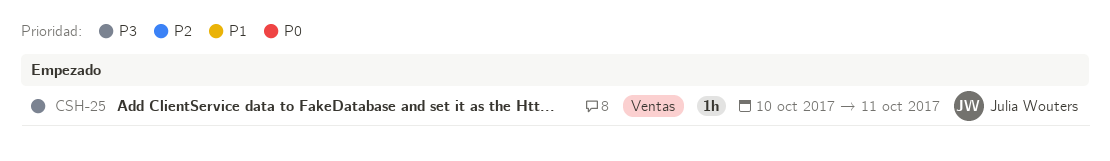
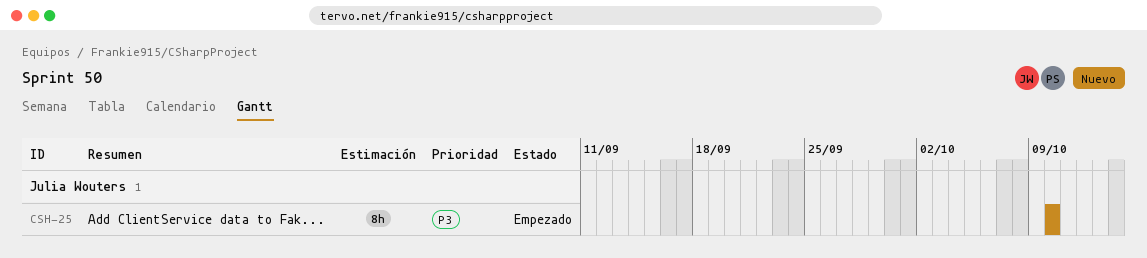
CSH-25, estimate: 1h -> 8h
CSH-25, due: Oct 11 -> Oct 10

